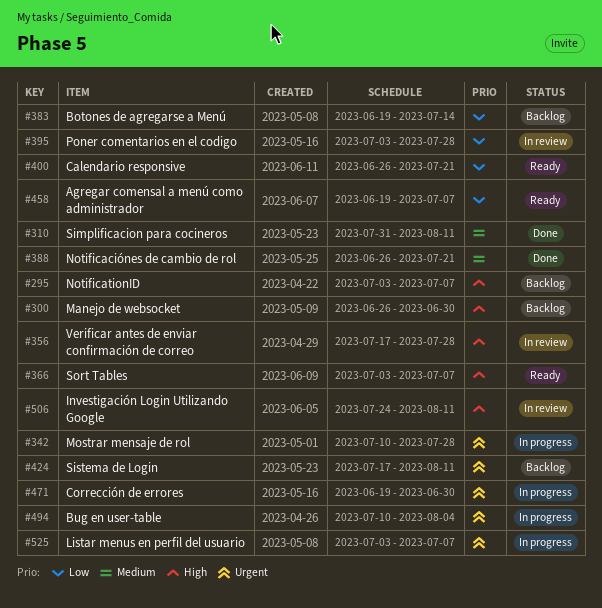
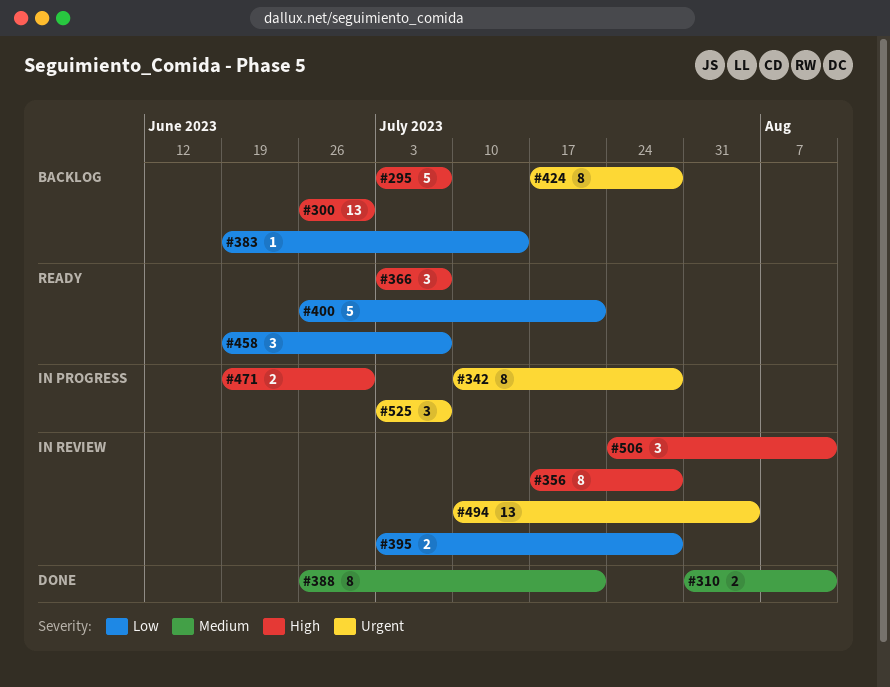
#424, due: Aug 11 -> Jul 28
#471, priority: Urgent -> High
#494, status: In progress -> In review

